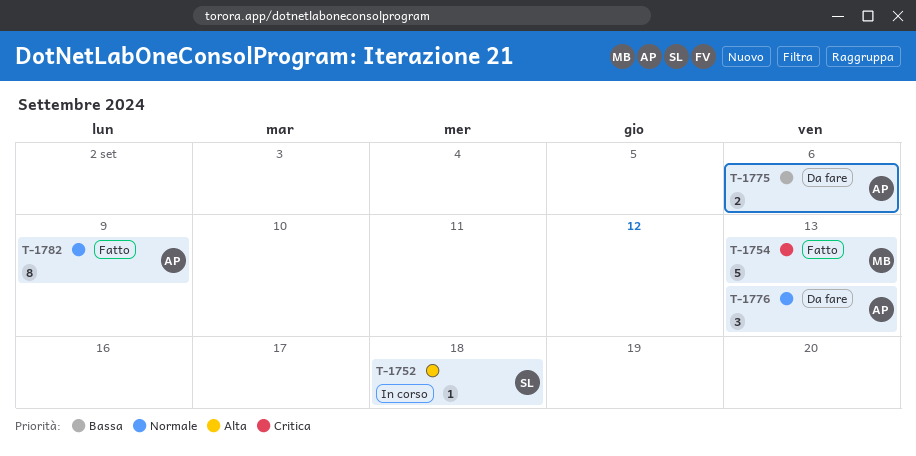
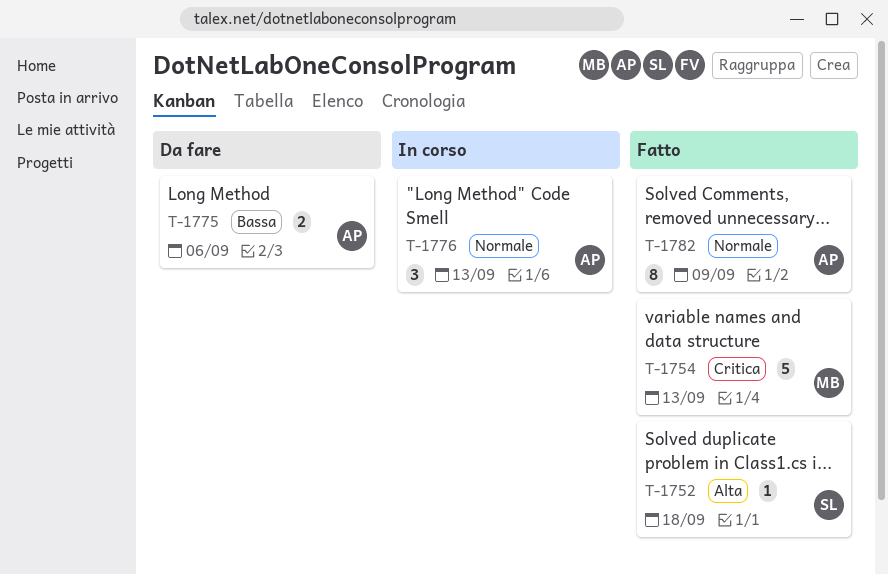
T-1752, status: In corso -> Fatto
T-1776, status: Da fare -> In corso

